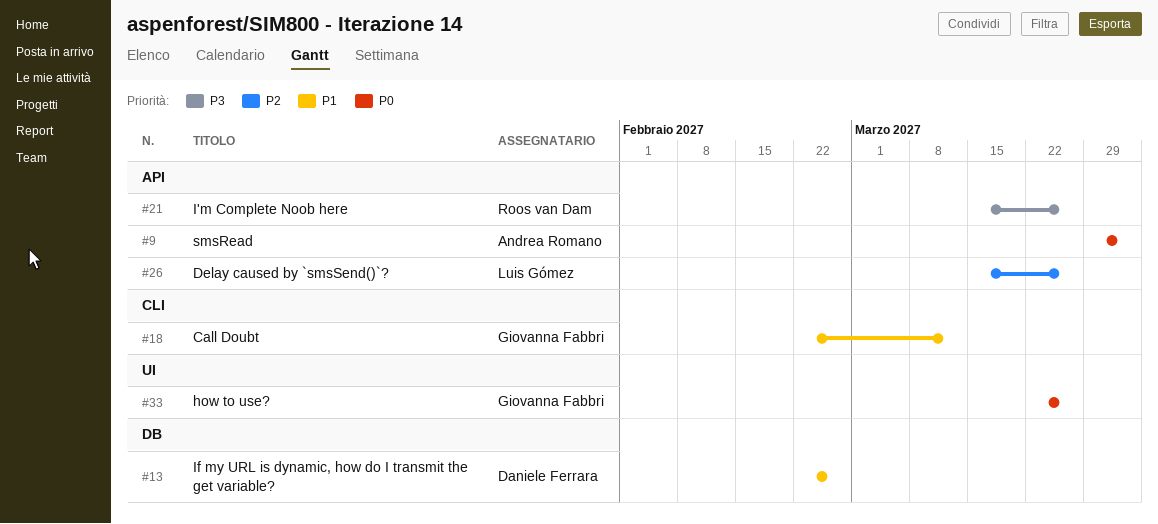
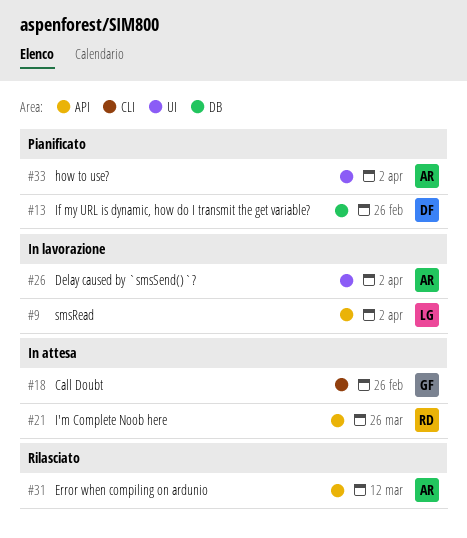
#9, owner: Andrea Romano -> Luis Gómez
#18, due: Mar 12 -> Feb 26
#26, owner: Luis Gómez -> Andrea Romano
#26, label: API -> UI
#26, due: Mar 26 -> Apr 2
#31: none -> present
#33, owner: Giovanna Fabbri -> Andrea Romano
#33, due: Mar 26 -> Apr 2

